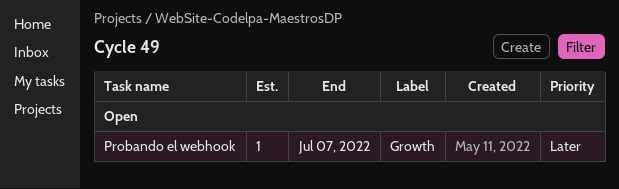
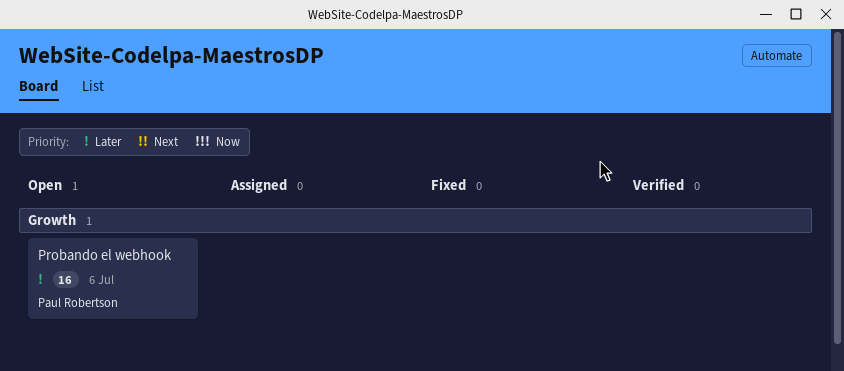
Probando el webhook, estimate: 1 -> 16
Probando el webhook, due: Jul 7 -> Jul 6

